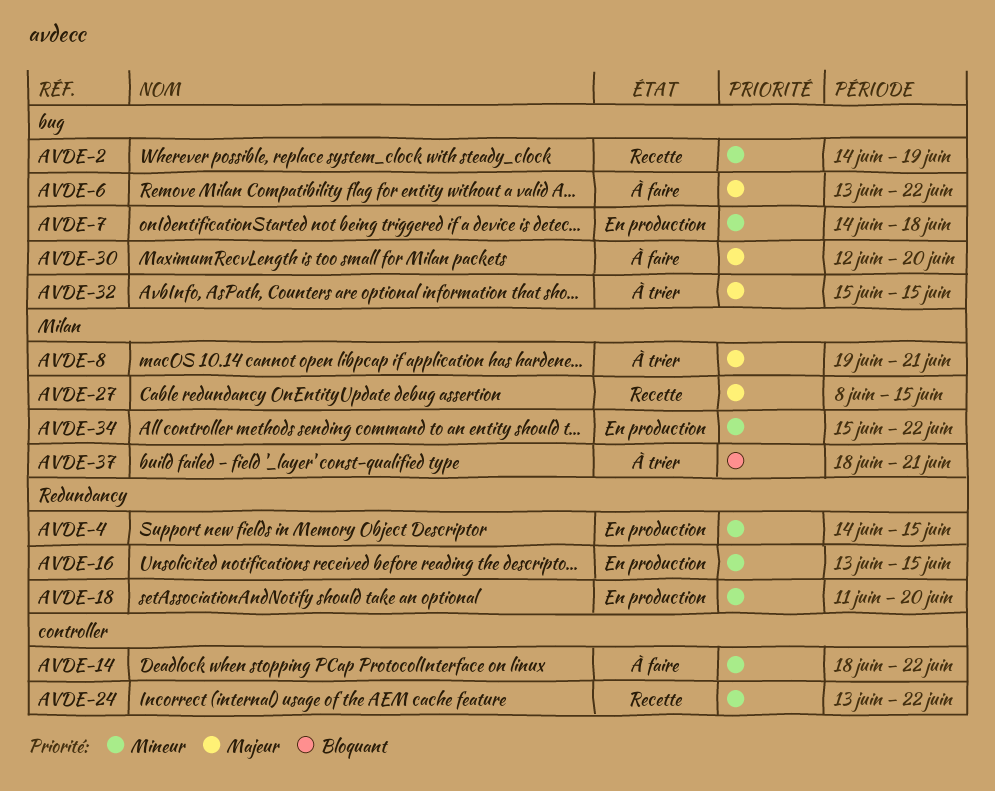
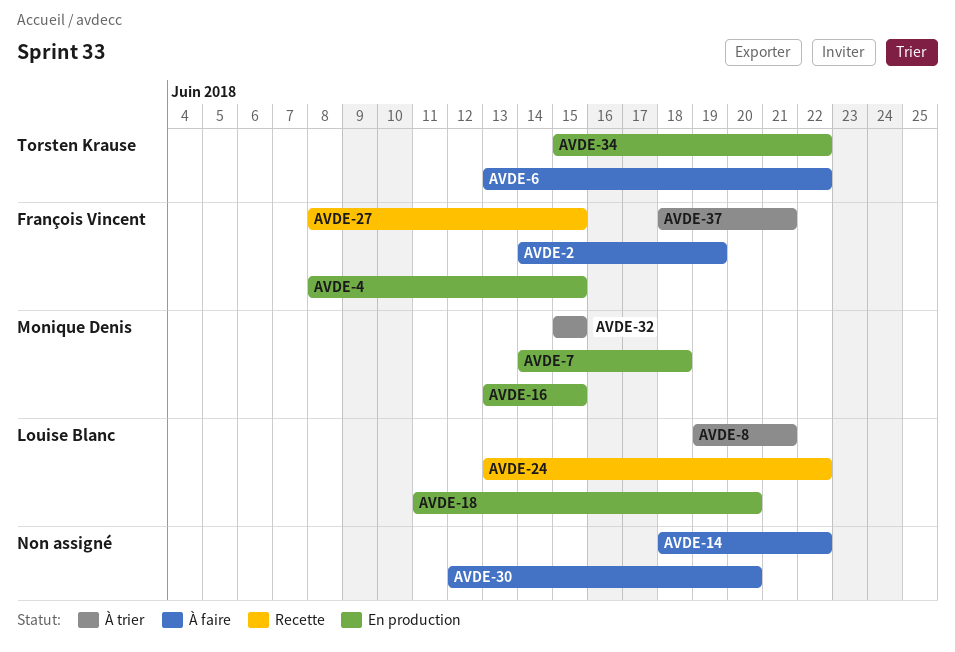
AVDE-2, status: Recette -> À faire
AVDE-4, start: Jun 14 -> Jun 8

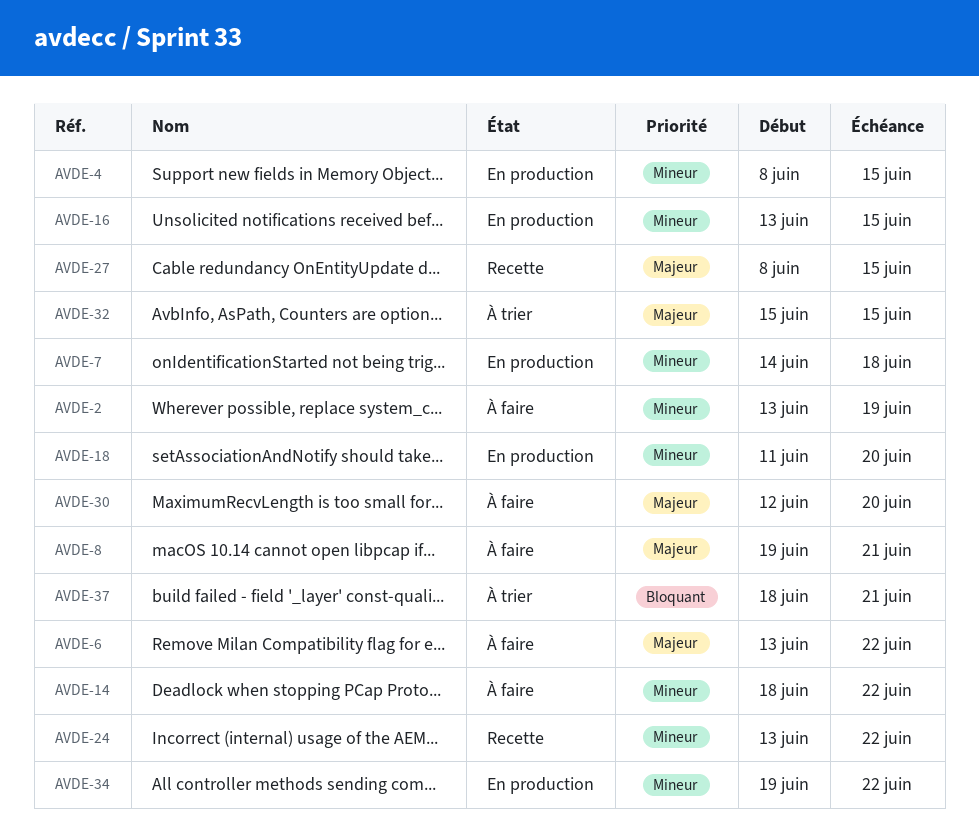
AVDE-2, start: Jun 14 -> Jun 13
AVDE-8, status: À trier -> À faire
AVDE-34, start: Jun 15 -> Jun 19

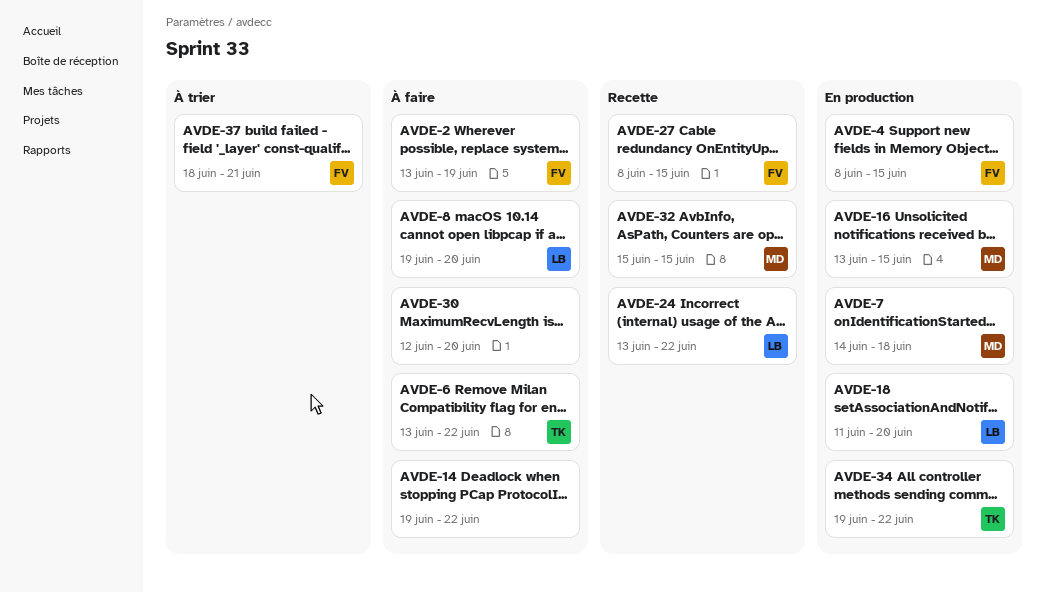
AVDE-8, due: Jun 21 -> Jun 20
AVDE-14, start: Jun 18 -> Jun 19
AVDE-32, status: À trier -> Recette

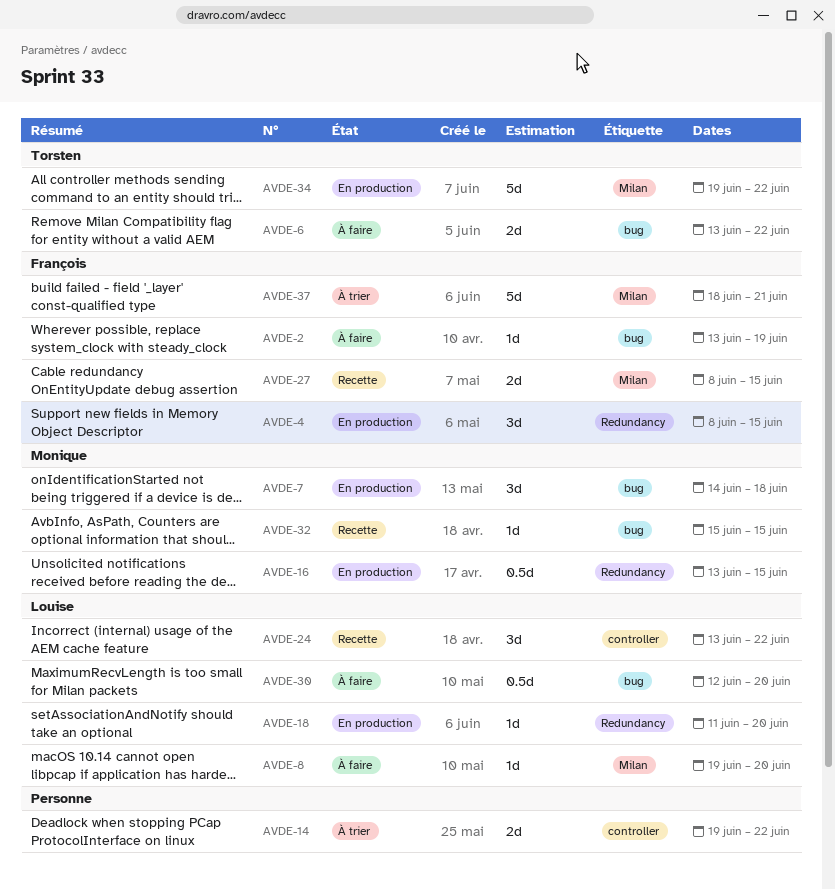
AVDE-14, status: À faire -> À trier
AVDE-30, owner: none -> Louise

